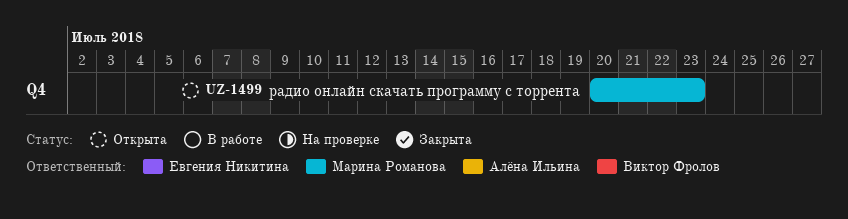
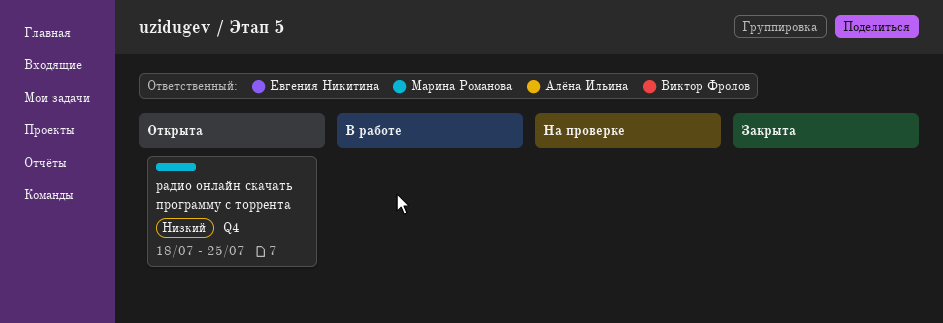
радио онлайн скачать программу с торрента, start: Jul 20 -> Jul 18
радио онлайн скачать программу с торрента, due: Jul 23 -> Jul 25

